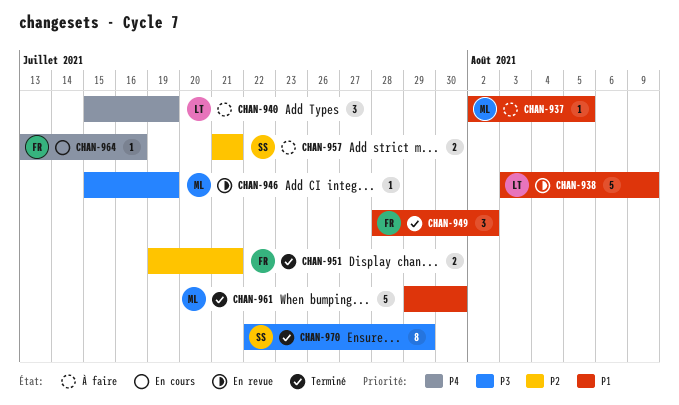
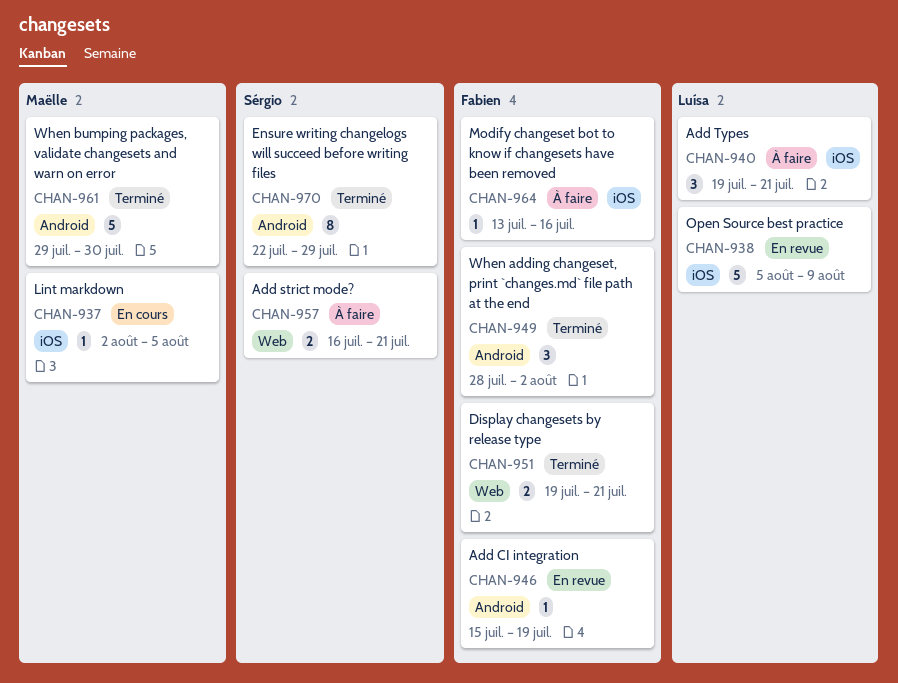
CHAN-937, status: À faire -> En cours
CHAN-938, start: Aug 3 -> Aug 5
CHAN-940, start: Jul 15 -> Jul 19
CHAN-940, due: Jul 19 -> Jul 21
CHAN-946, owner: Maëlle -> Fabien
CHAN-957, start: Jul 21 -> Jul 16
CHAN-964, status: En cours -> À faire

